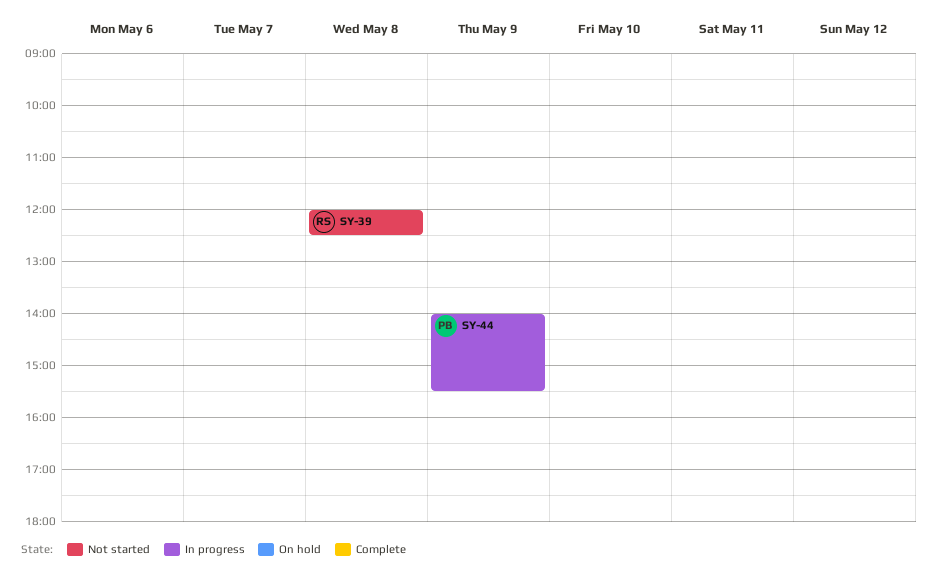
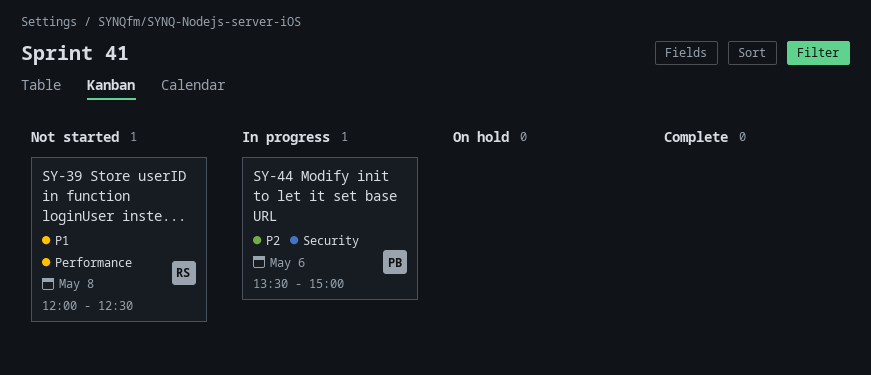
SY-44, day: May 9 -> May 6
SY-44, begins: 14:00 -> 13:30
SY-44, ends: 15:30 -> 15:00

